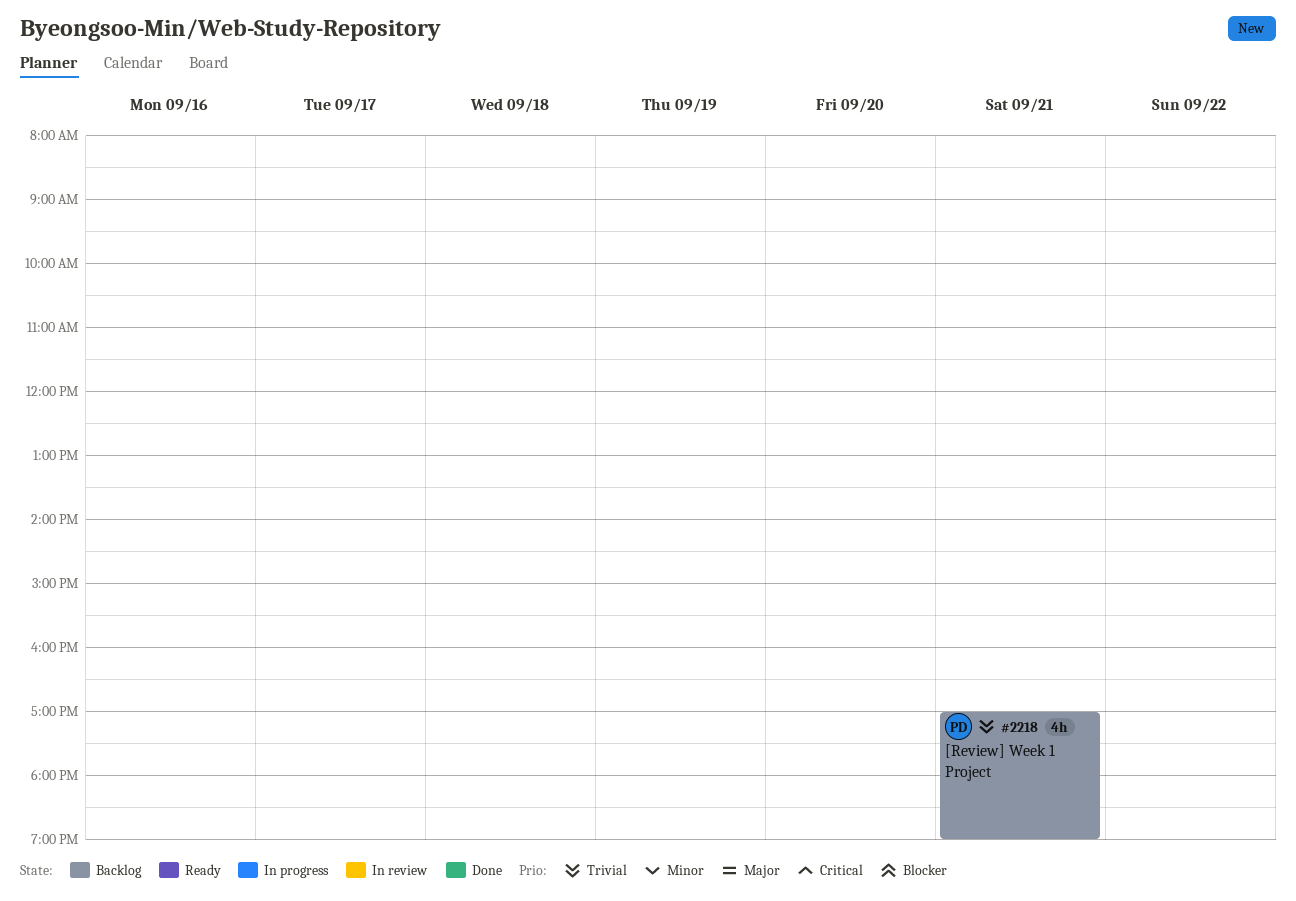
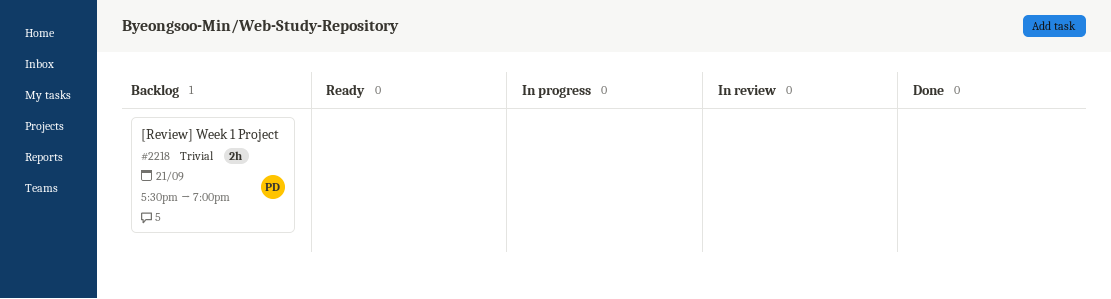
#2218, estimate: 4h -> 2h
#2218, begins: 17:00 -> 17:30

